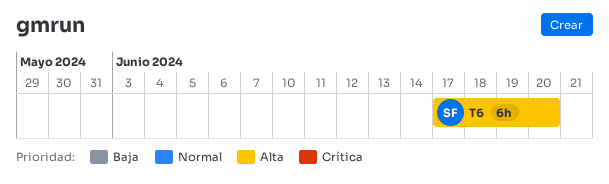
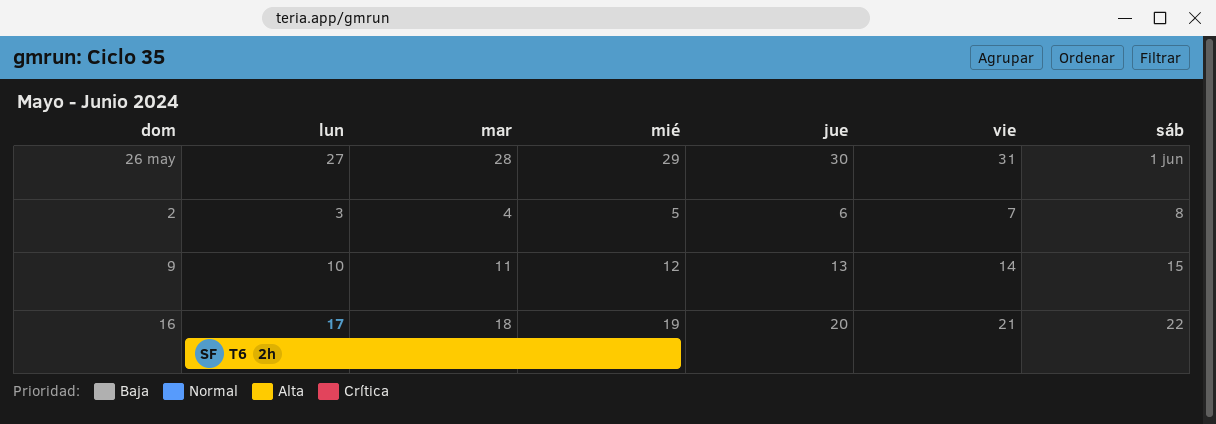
T6, estimate: 6h -> 2h
T6, due: Jun 20 -> Jun 19

